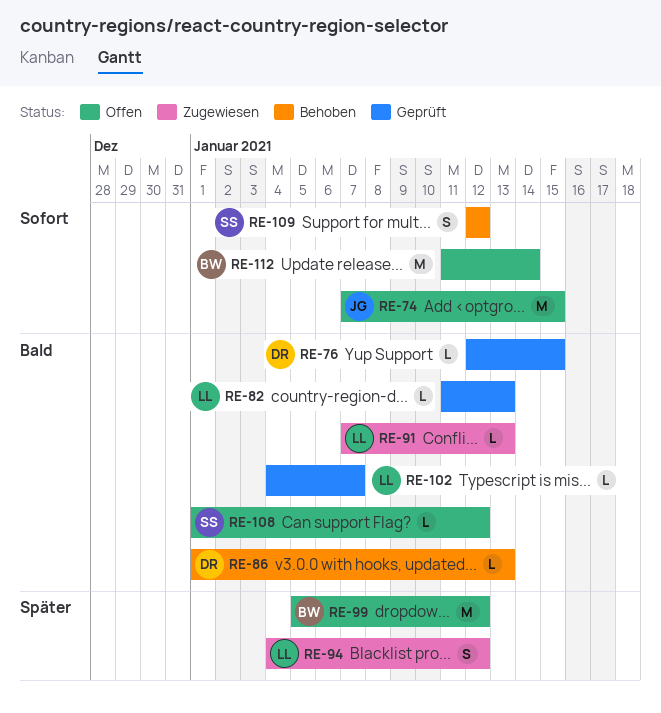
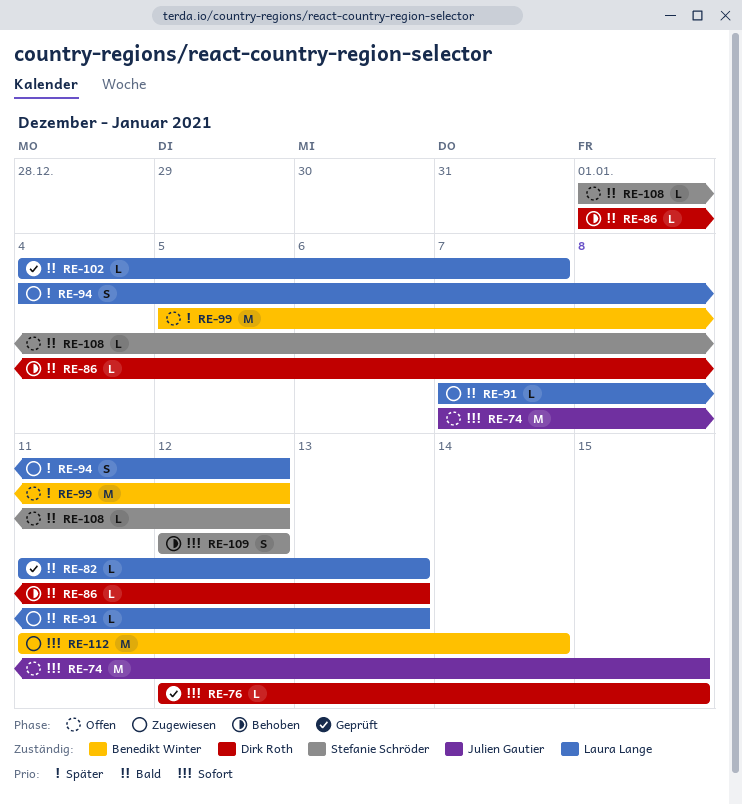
RE-76, priority: Bald -> Sofort
RE-112, status: Offen -> Zugewiesen

